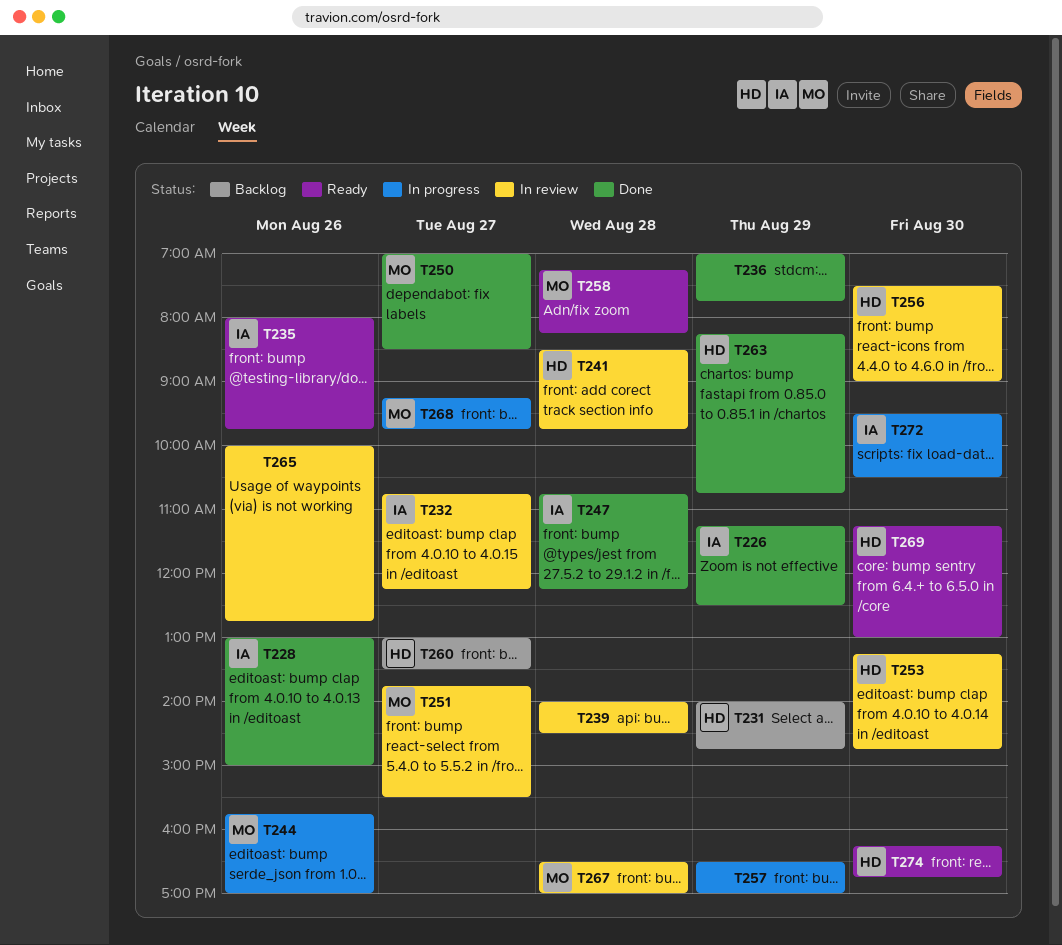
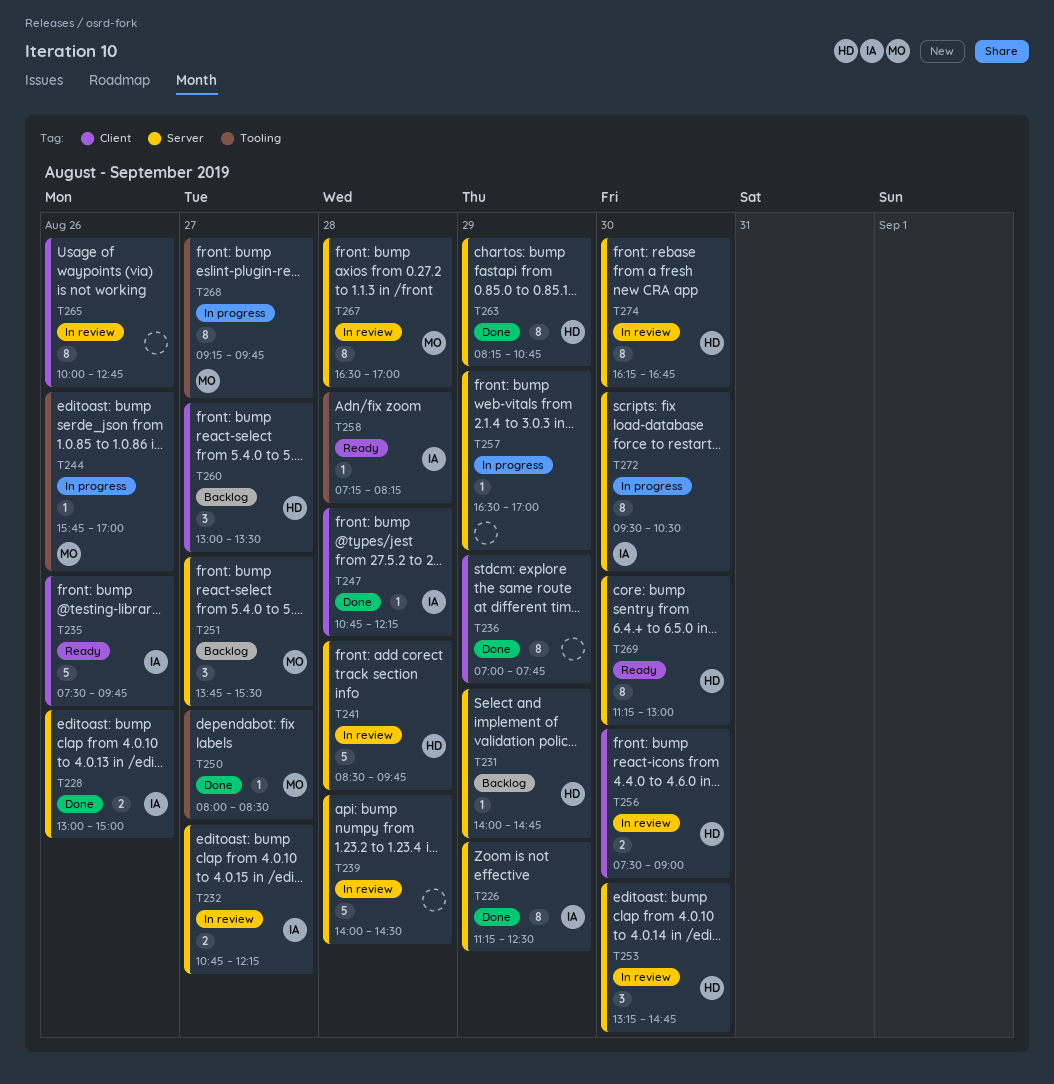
T235, begins: 08:00 -> 07:30
T250, begins: 07:00 -> 08:00
T251, status: In review -> Backlog
T258, owner: MO -> IA
T274, status: Ready -> In review

